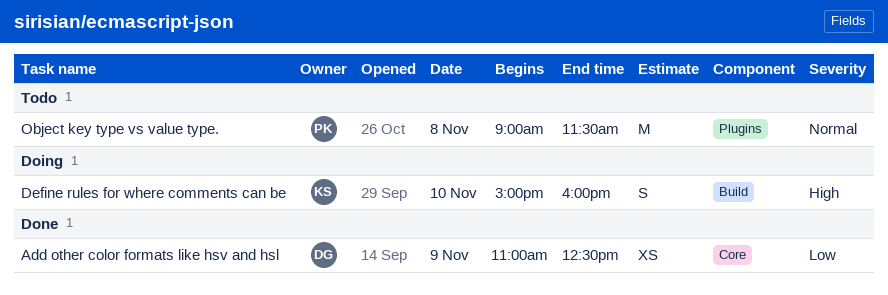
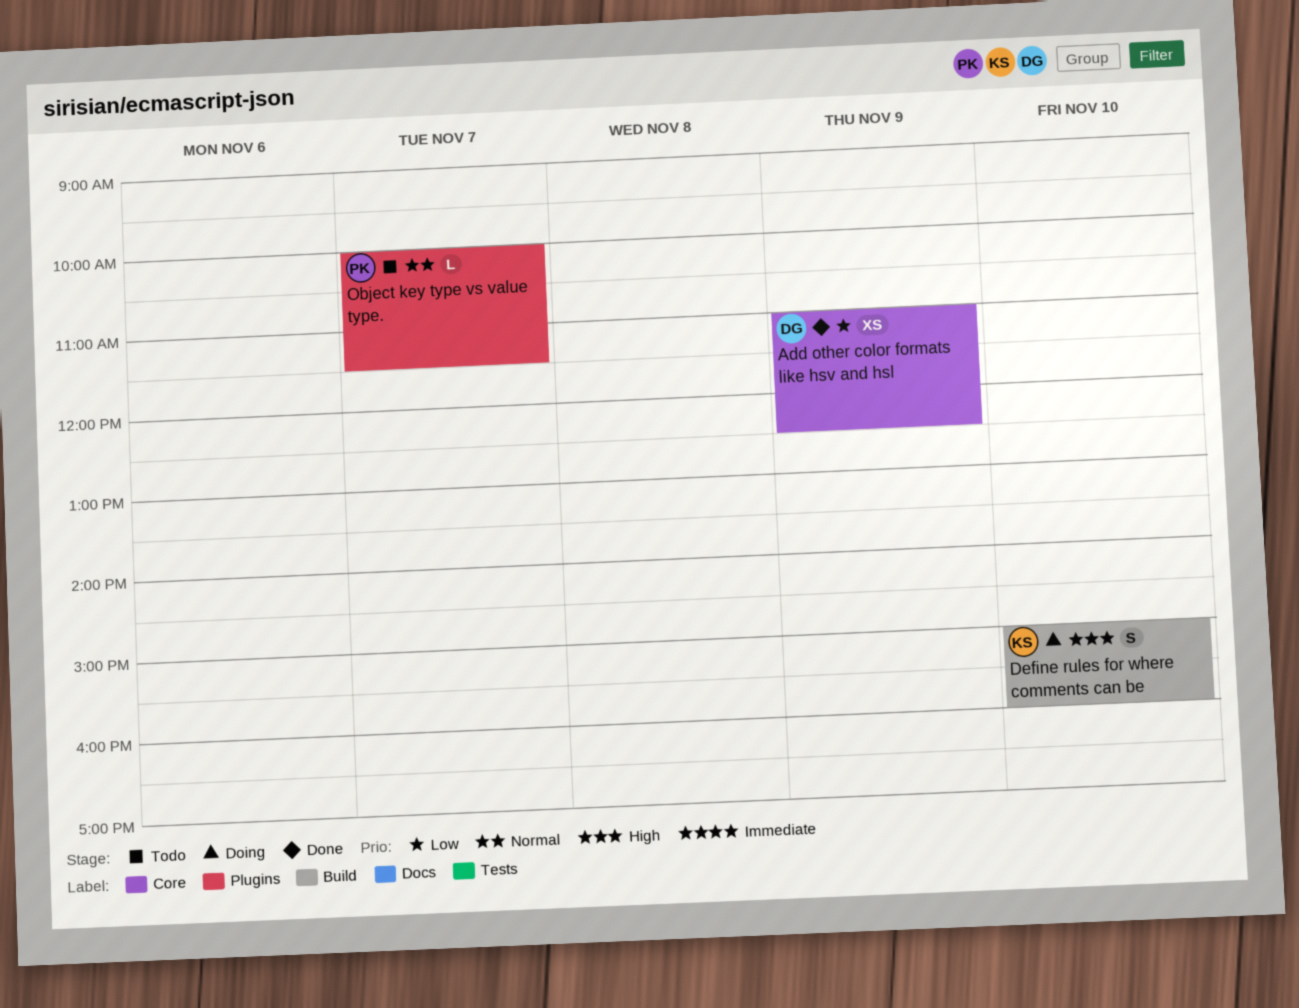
Object key type vs value type., estimate: M -> L
Object key type vs value type., day: Nov 8 -> Nov 7
Object key type vs value type., begins: 09:00 -> 10:00

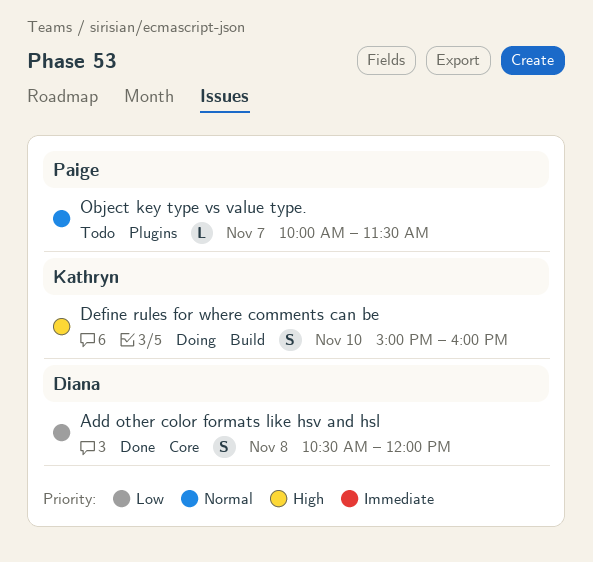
Add other color formats like hsv and hsl, estimate: XS -> S
Add other color formats like hsv and hsl, day: Nov 9 -> Nov 8
Add other color formats like hsv and hsl, begins: 11:00 -> 10:30
Add other color formats like hsv and hsl, ends: 12:30 -> 12:00

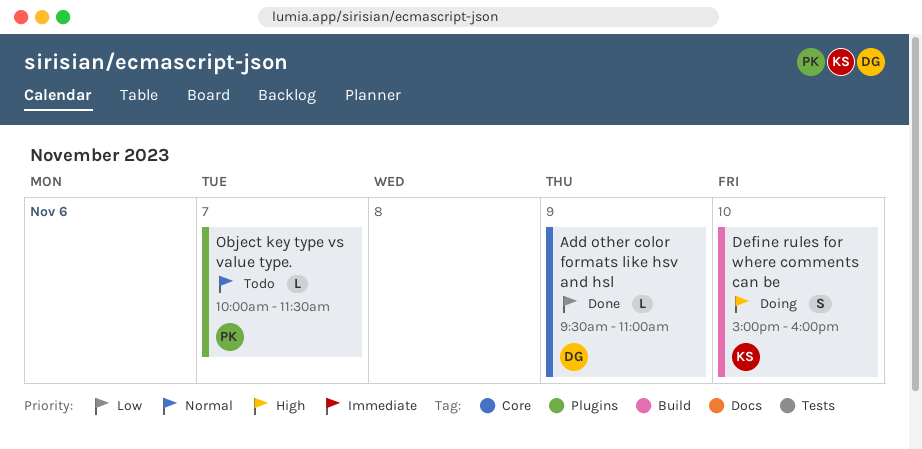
Add other color formats like hsv and hsl, estimate: S -> L
Add other color formats like hsv and hsl, day: Nov 8 -> Nov 9
Add other color formats like hsv and hsl, begins: 10:30 -> 09:30
Add other color formats like hsv and hsl, ends: 12:00 -> 11:00

